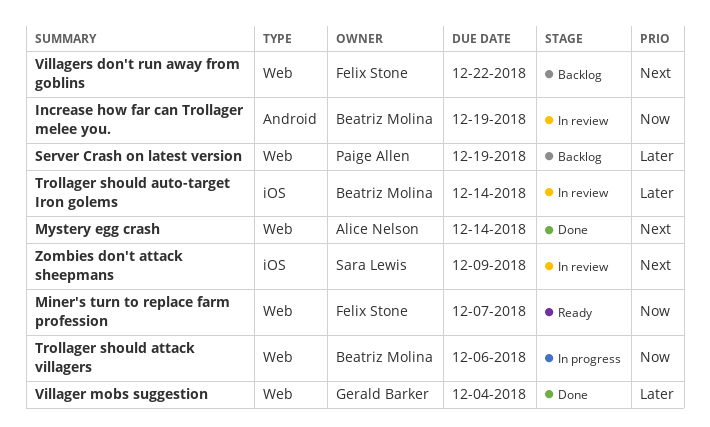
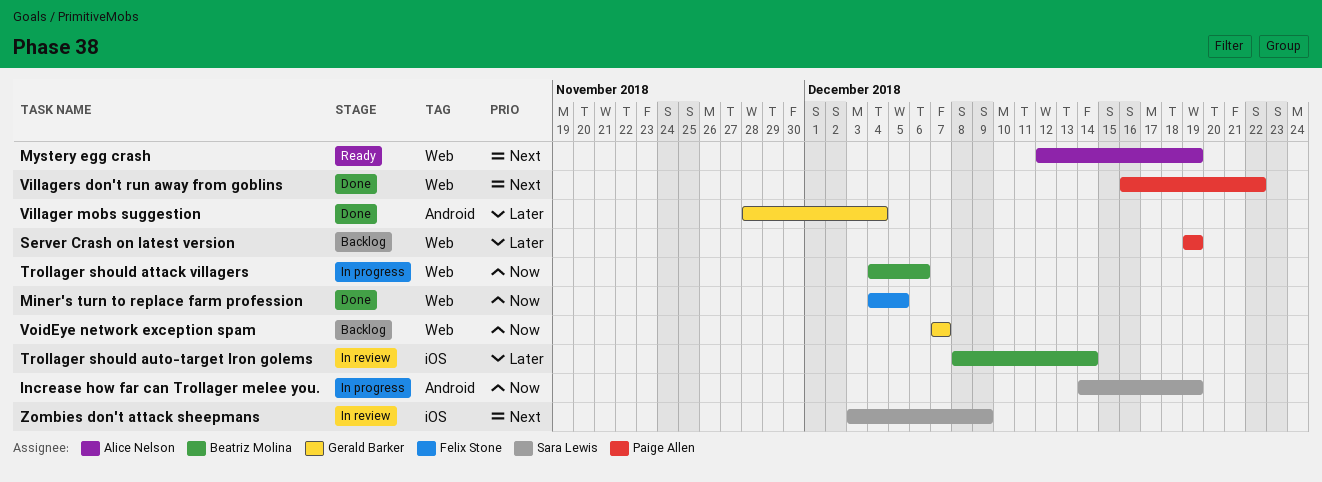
Increase how far can Trollager melee you., status: In review -> In progress
Increase how far can Trollager melee you., owner: Beatriz Molina -> Sara Lewis
Miner's turn to replace farm profession, status: Ready -> Done
Miner's turn to replace farm profession, due: Dec 7 -> Dec 5
Mystery egg crash, status: Done -> Ready
Mystery egg crash, due: Dec 14 -> Dec 19
Villager mobs suggestion, label: Web -> Android
Villagers don't run away from goblins, status: Backlog -> Done
Villagers don't run away from goblins, owner: Felix Stone -> Paige Allen
VoidEye network exception spam: none -> present

